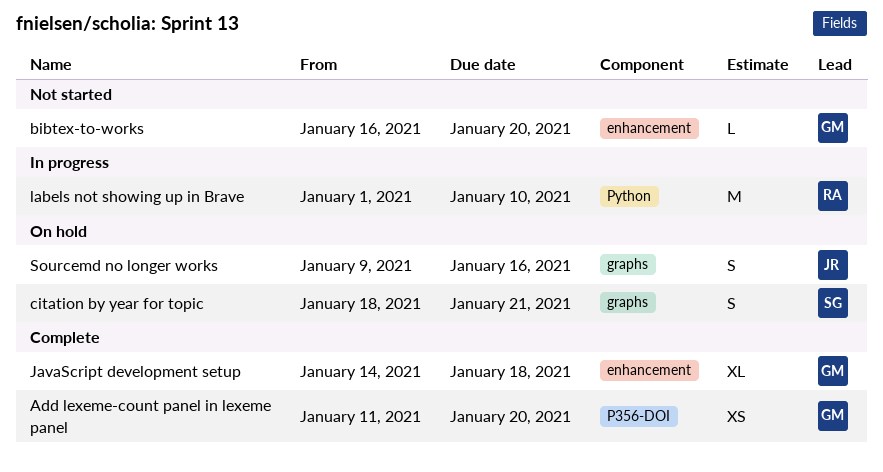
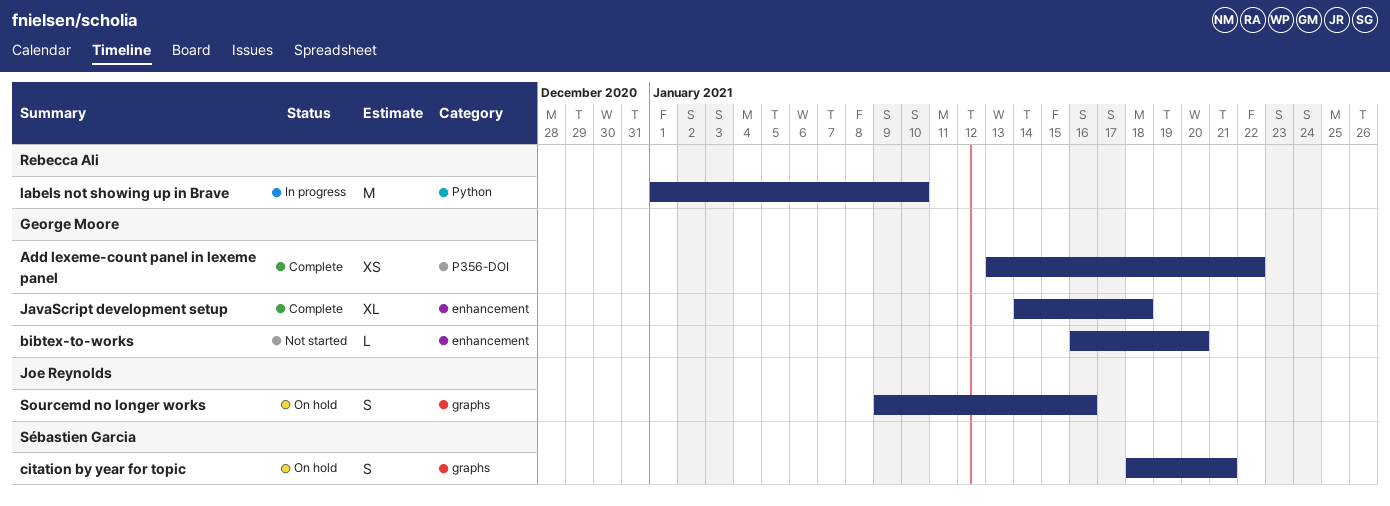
Add lexeme-count panel in lexeme panel, start: Jan 11 -> Jan 13
Add lexeme-count panel in lexeme panel, due: Jan 20 -> Jan 22

